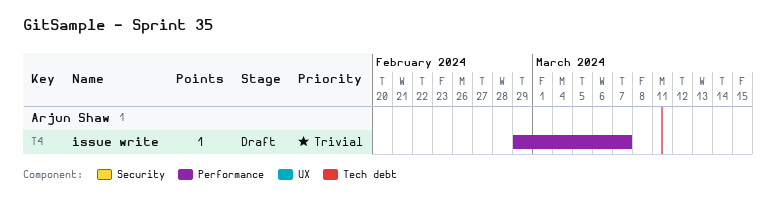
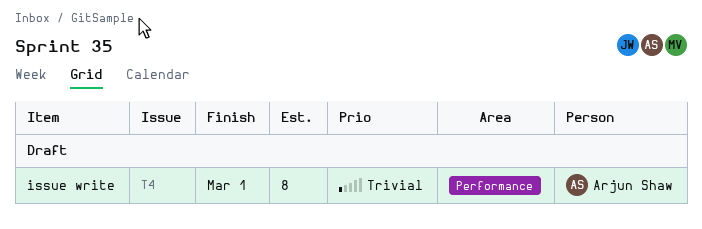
T4, estimate: 1 -> 8
T4, due: Mar 7 -> Mar 1

